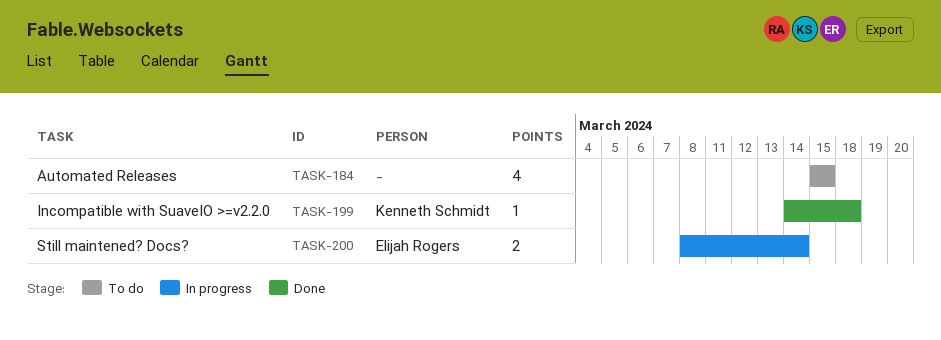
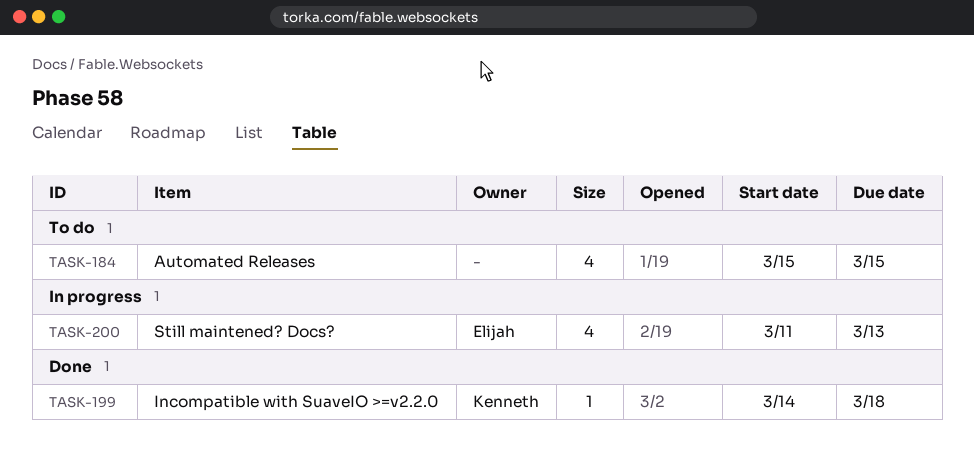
TASK-200, estimate: 2 -> 4
TASK-200, start: Mar 8 -> Mar 11
TASK-200, due: Mar 14 -> Mar 13

